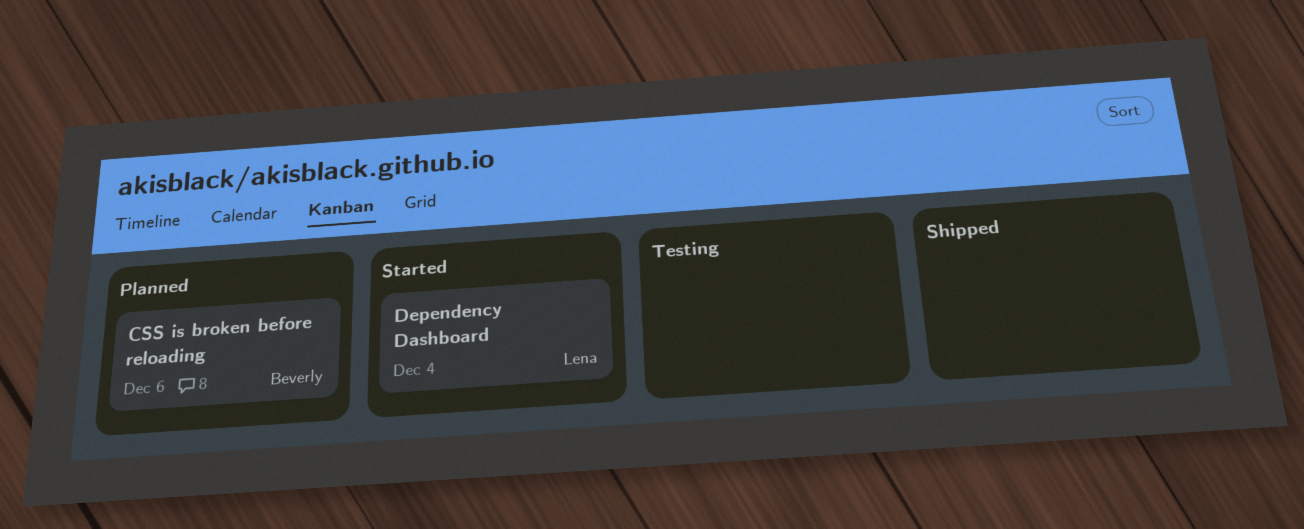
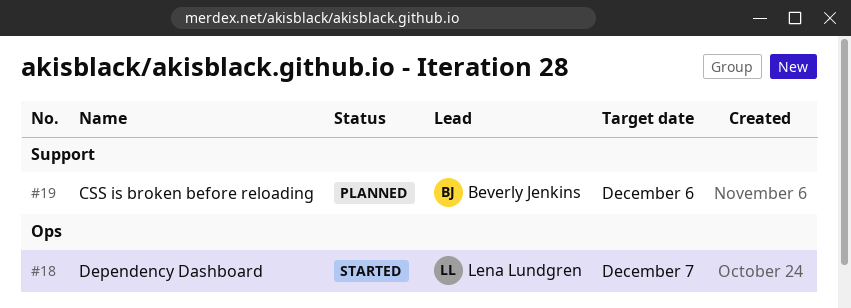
Dependency Dashboard, due: Dec 4 -> Dec 7

